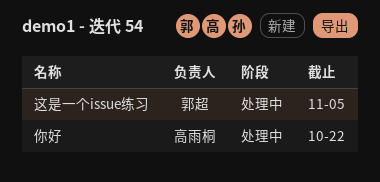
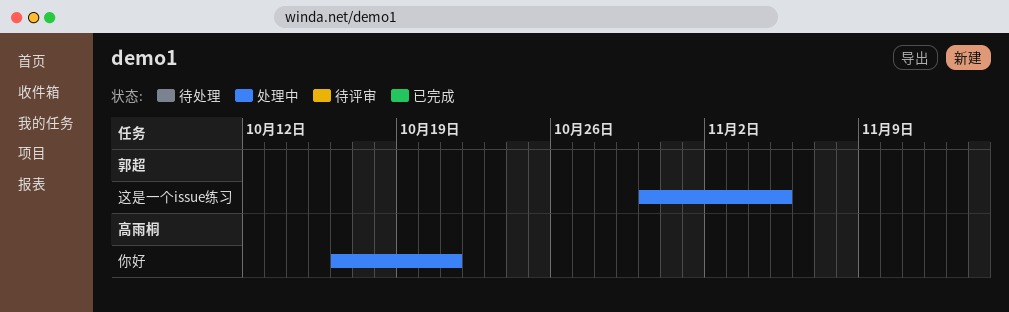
你好, due: Oct 22 -> Oct 21

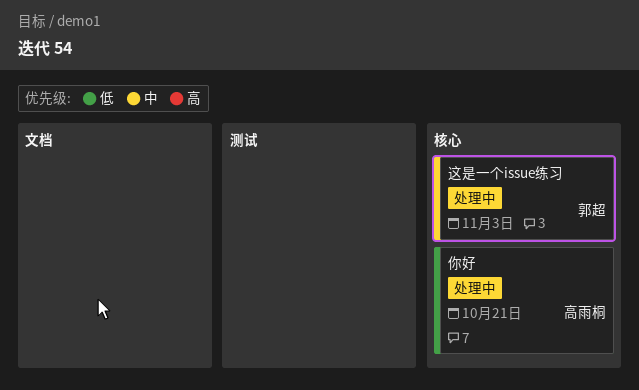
这是一个issue练习, due: Nov 5 -> Nov 3

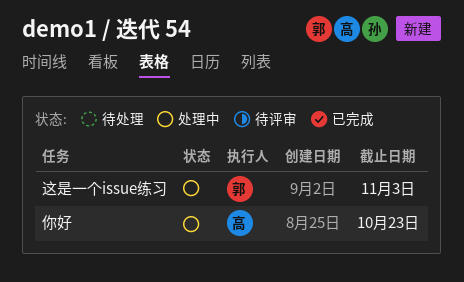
你好, due: Oct 21 -> Oct 23

